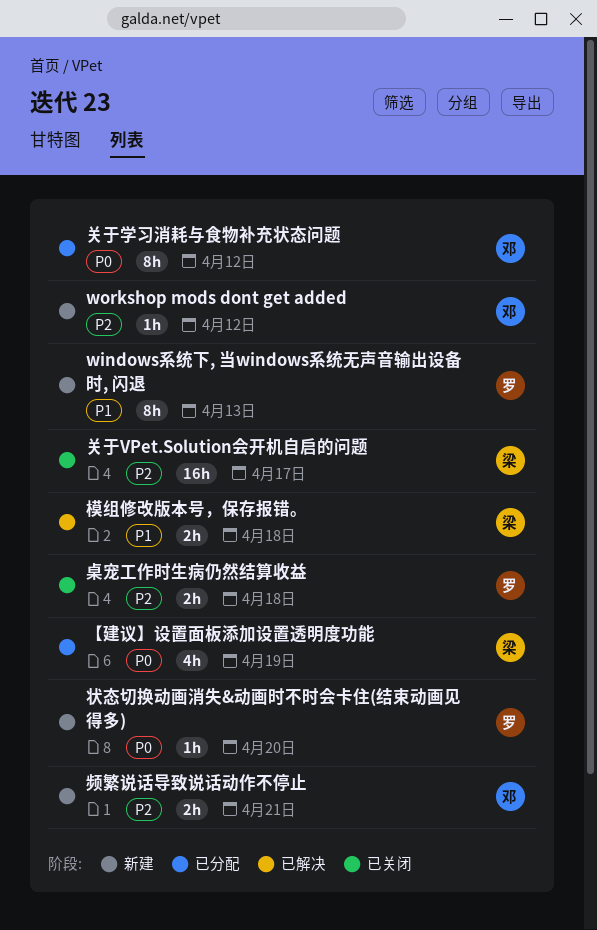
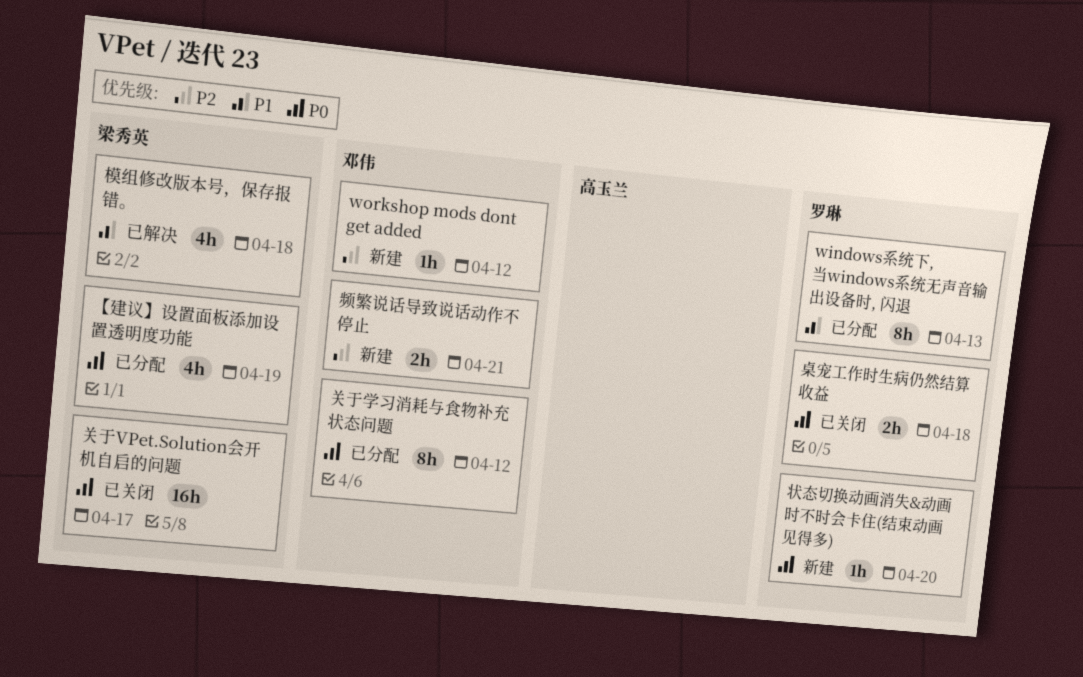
windows系统下, 当windows系统无声音输出设备时, 闪退, status: 新建 -> 已分配
关于VPet.Solution会开机自启的问题, priority: P2 -> P0
桌宠工作时生病仍然结算收益, priority: P2 -> P0
模组修改版本号，保存报错。, estimate: 2h -> 4h

